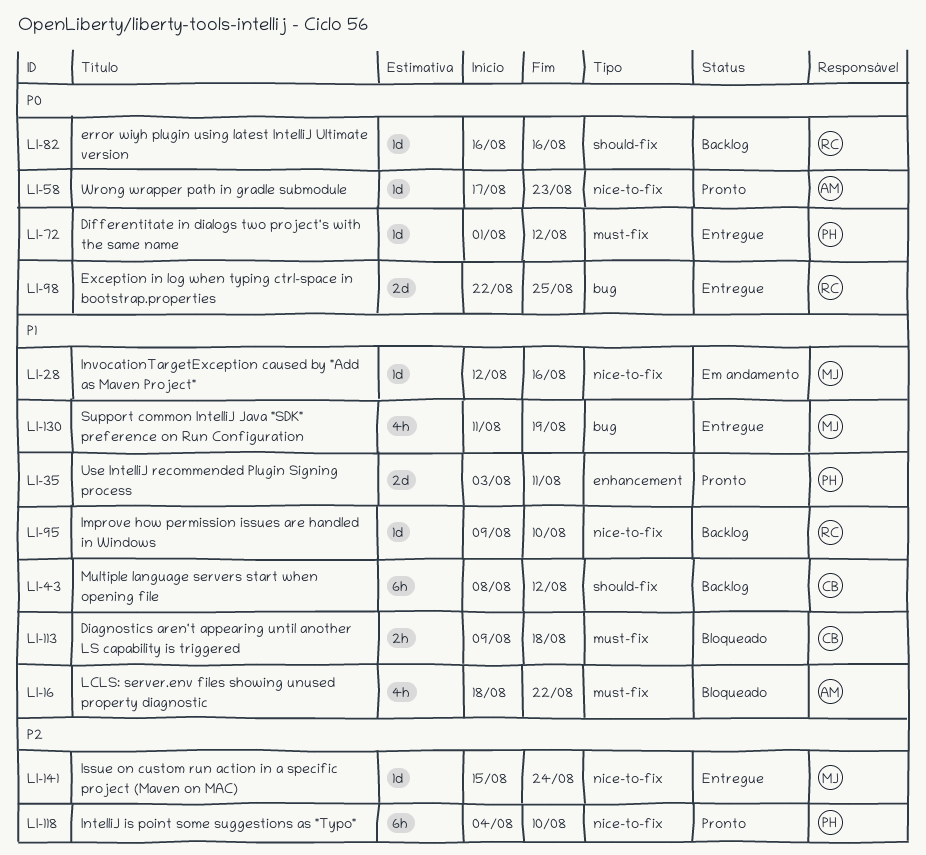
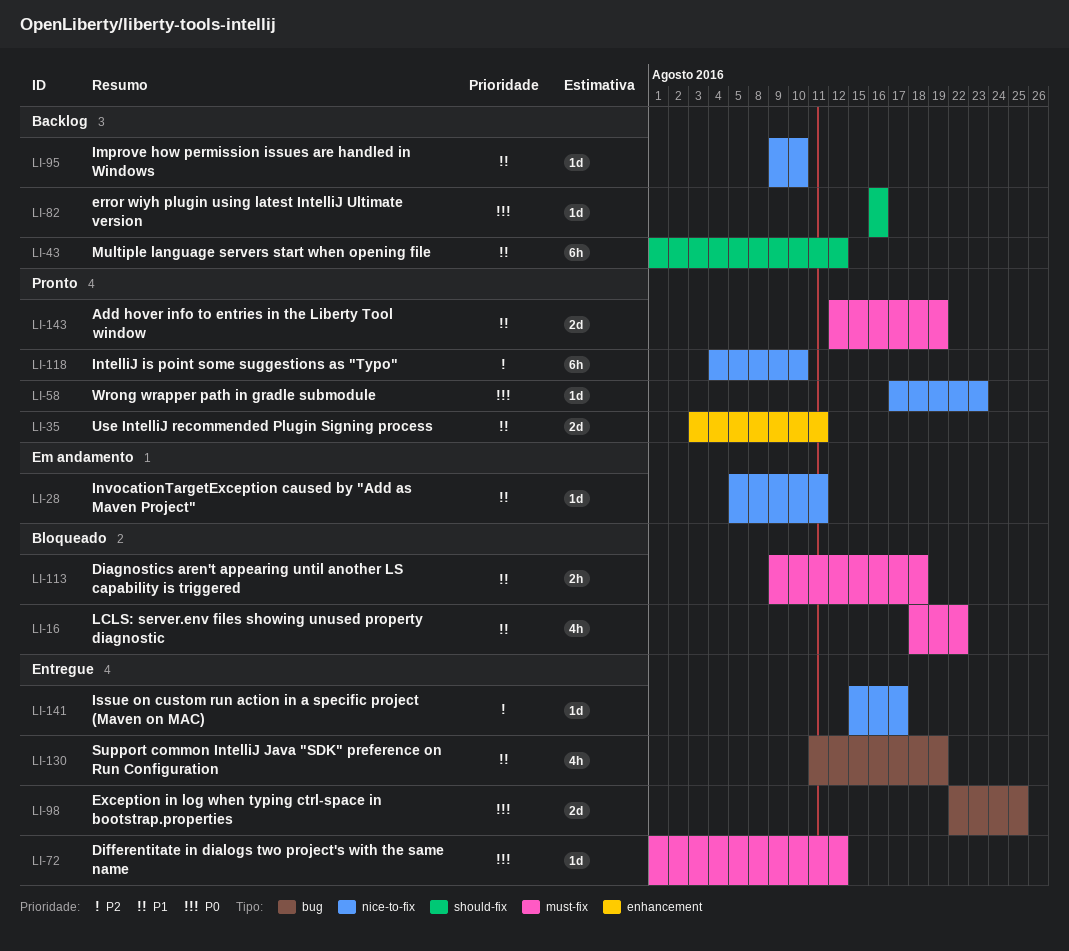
LI-28, start: Aug 12 -> Aug 5
LI-28, due: Aug 16 -> Aug 11
LI-43, start: Aug 8 -> Aug 1
LI-141, due: Aug 24 -> Aug 17
LI-143: none -> present

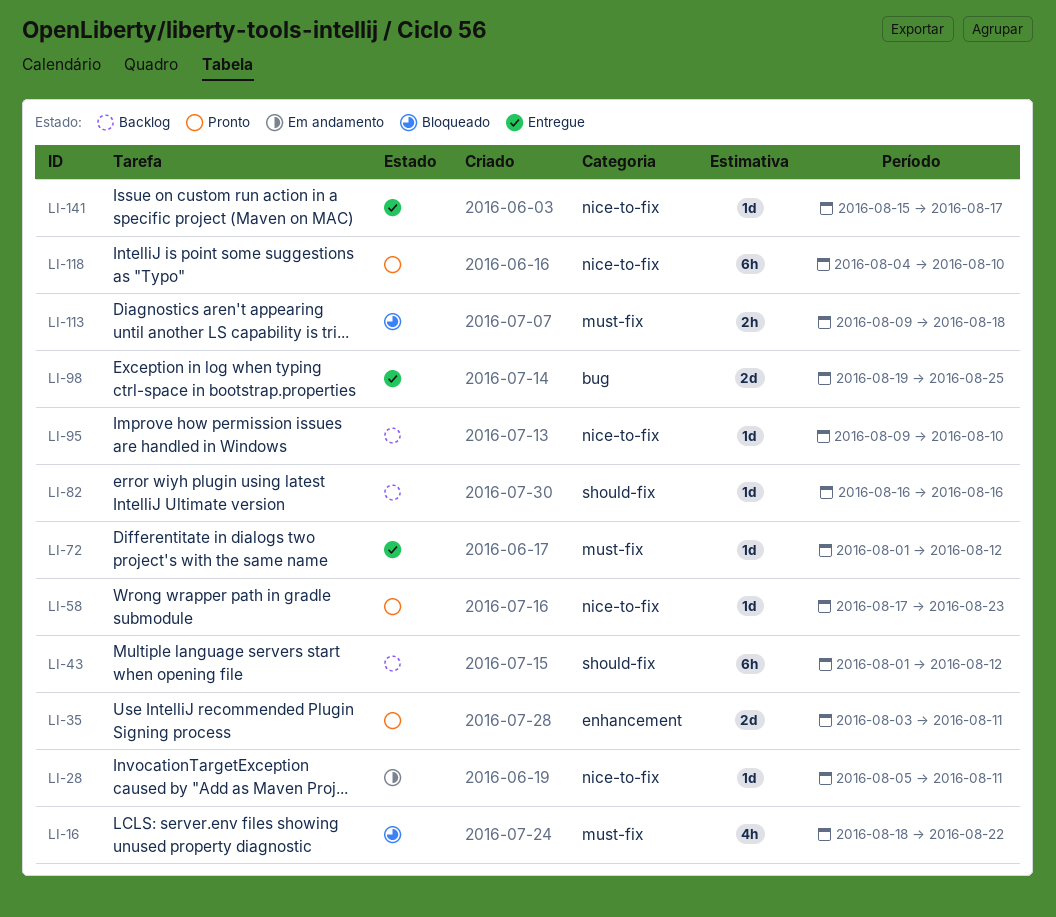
LI-98, start: Aug 22 -> Aug 19
LI-130: present -> none
LI-143: present -> none

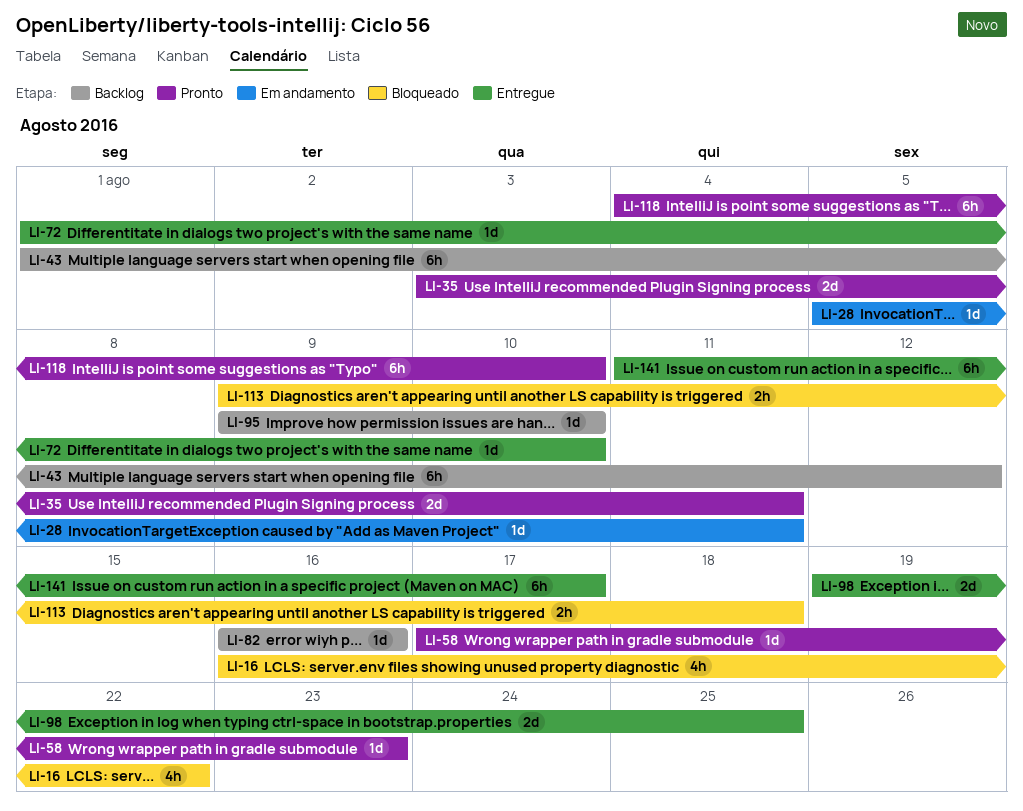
LI-16, start: Aug 18 -> Aug 16
LI-72, due: Aug 12 -> Aug 10
LI-141, estimate: 1d -> 6h
LI-141, start: Aug 15 -> Aug 11

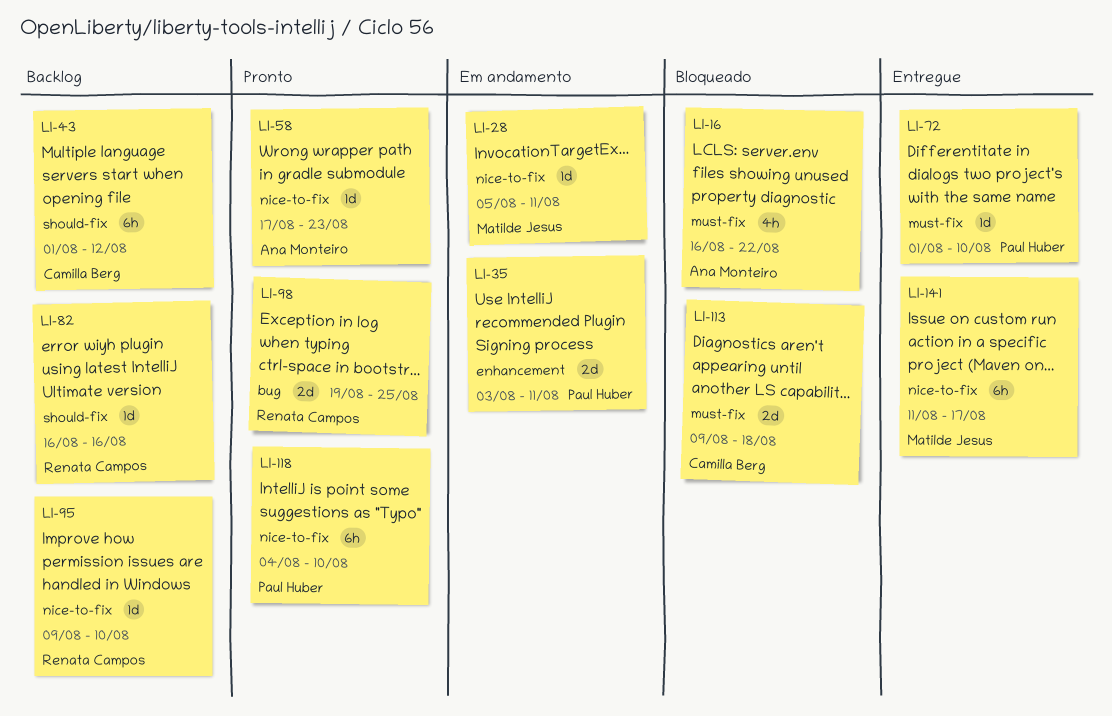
LI-35, status: Pronto -> Em andamento
LI-98, status: Entregue -> Pronto
LI-113, estimate: 2h -> 2d

